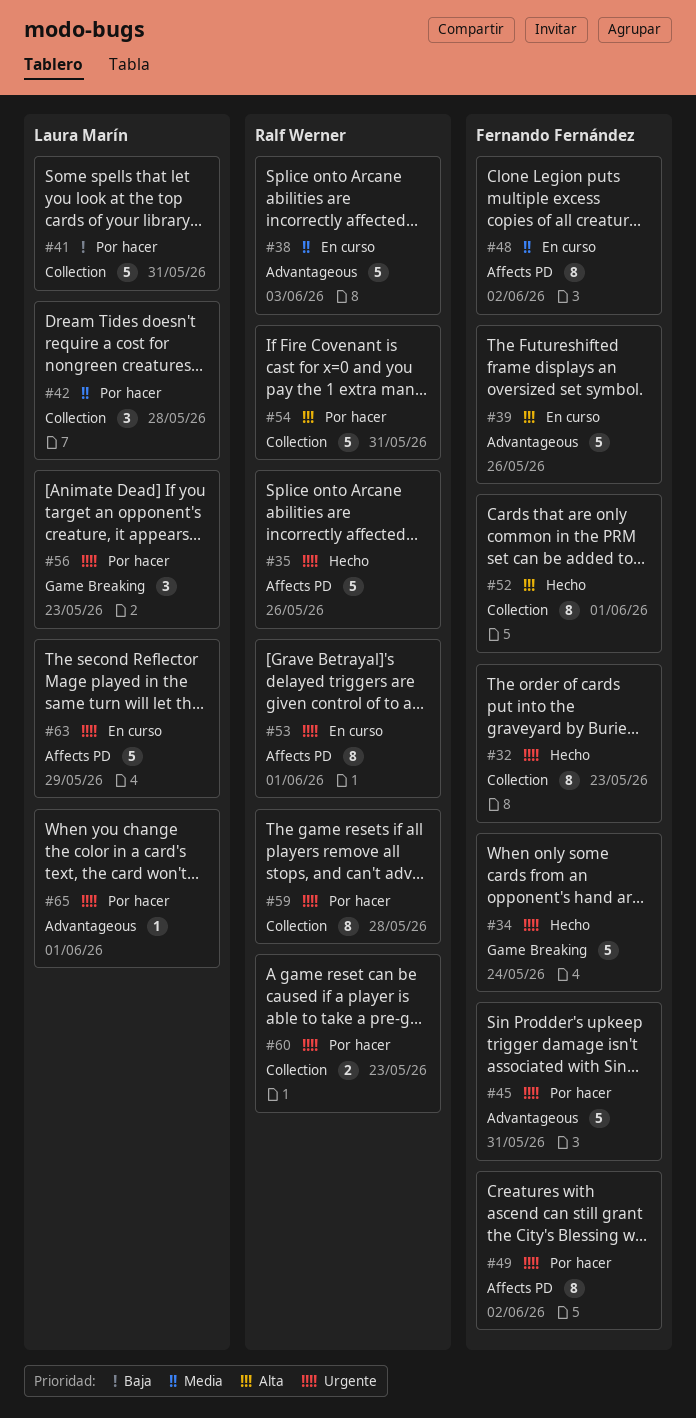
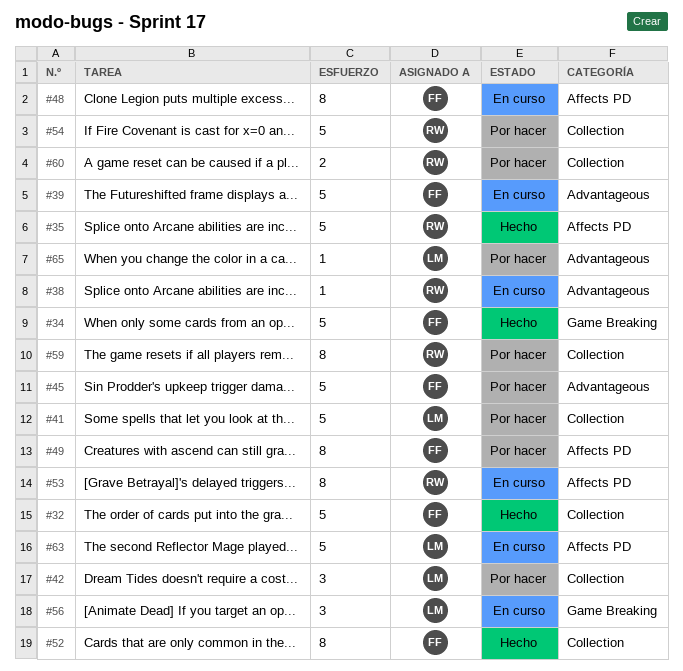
#32, estimate: 8 -> 5
#38, estimate: 5 -> 1
#56, status: Por hacer -> En curso

